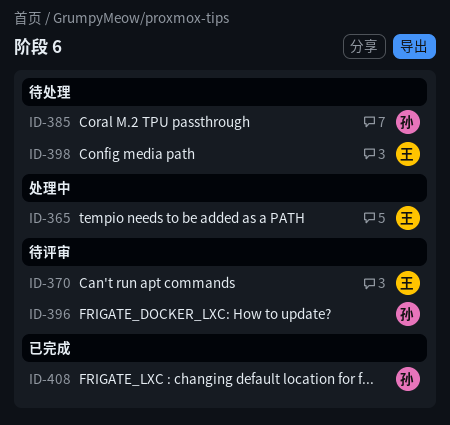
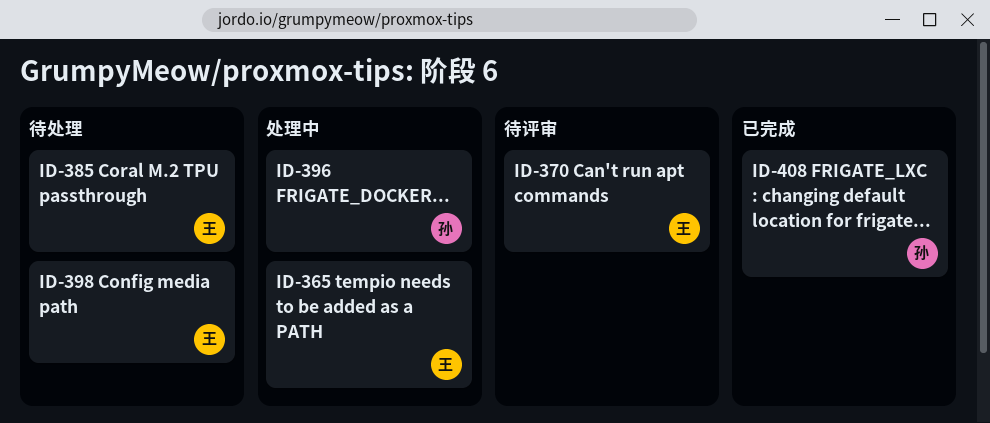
ID-385, owner: 孙 -> 王
ID-396, status: 待评审 -> 处理中

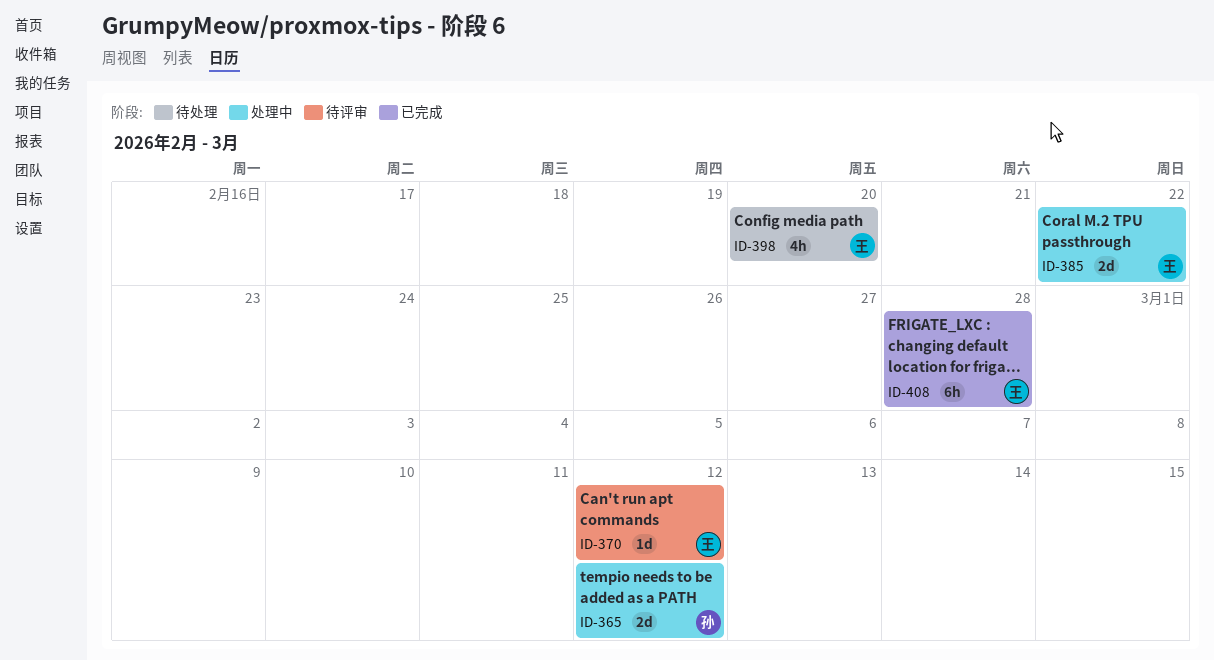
ID-365, owner: 王 -> 孙
ID-385, status: 待处理 -> 处理中
ID-396: present -> none
ID-408, owner: 孙 -> 王

